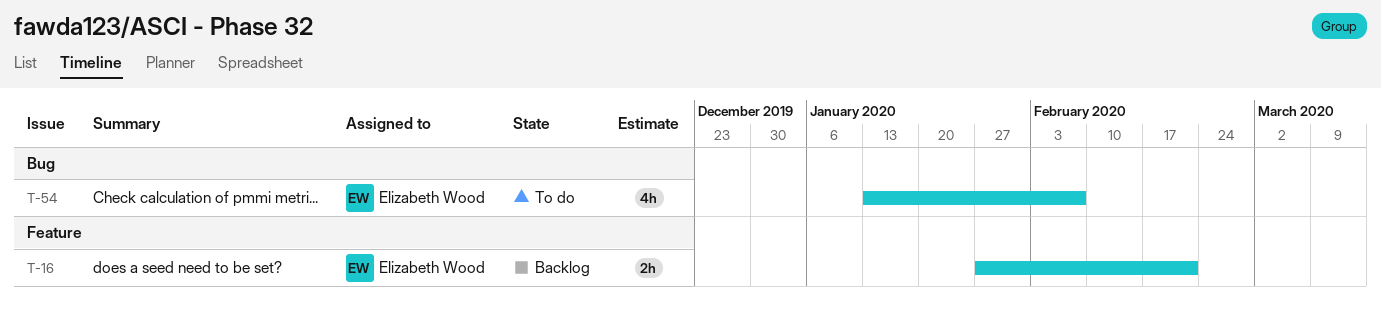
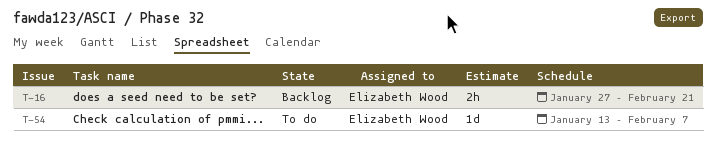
T-54, estimate: 4h -> 1d

